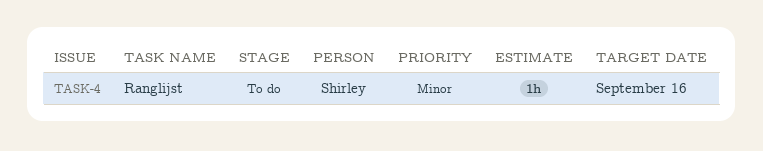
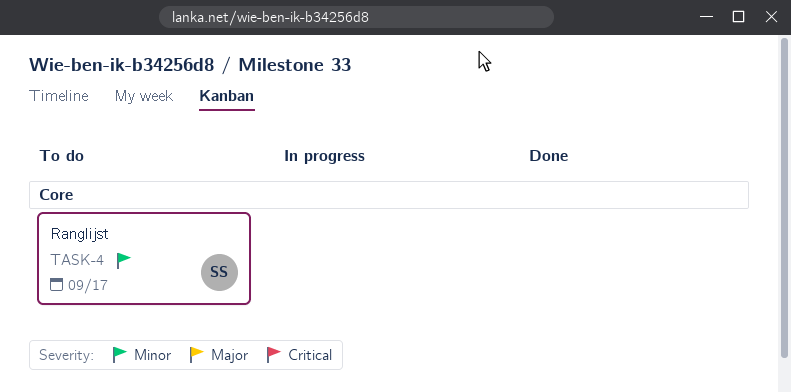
TASK-4, due: Sep 16 -> Sep 17

